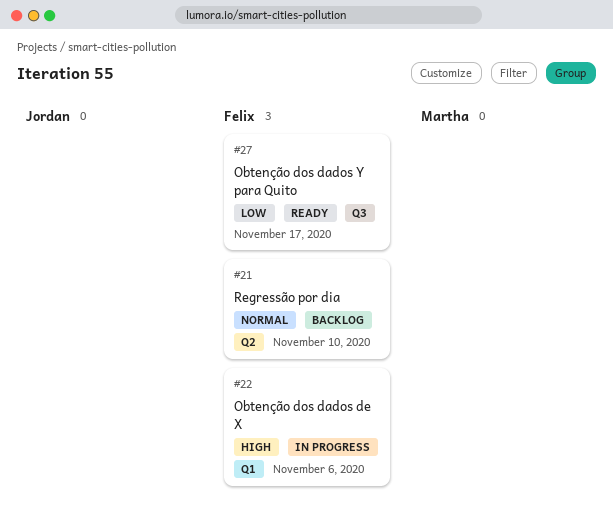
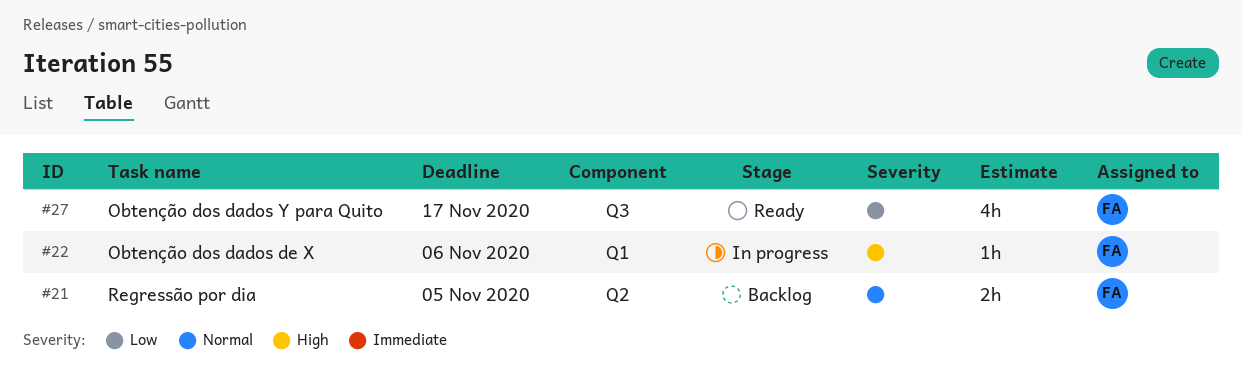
#21, due: Nov 10 -> Nov 5

